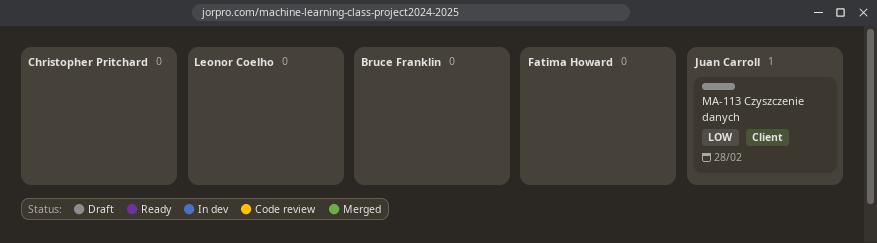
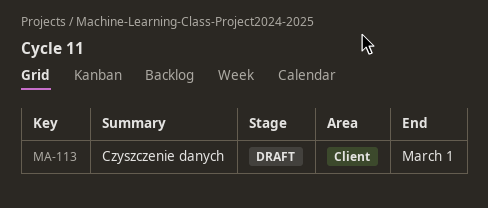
MA-113, due: Feb 28 -> Mar 1

